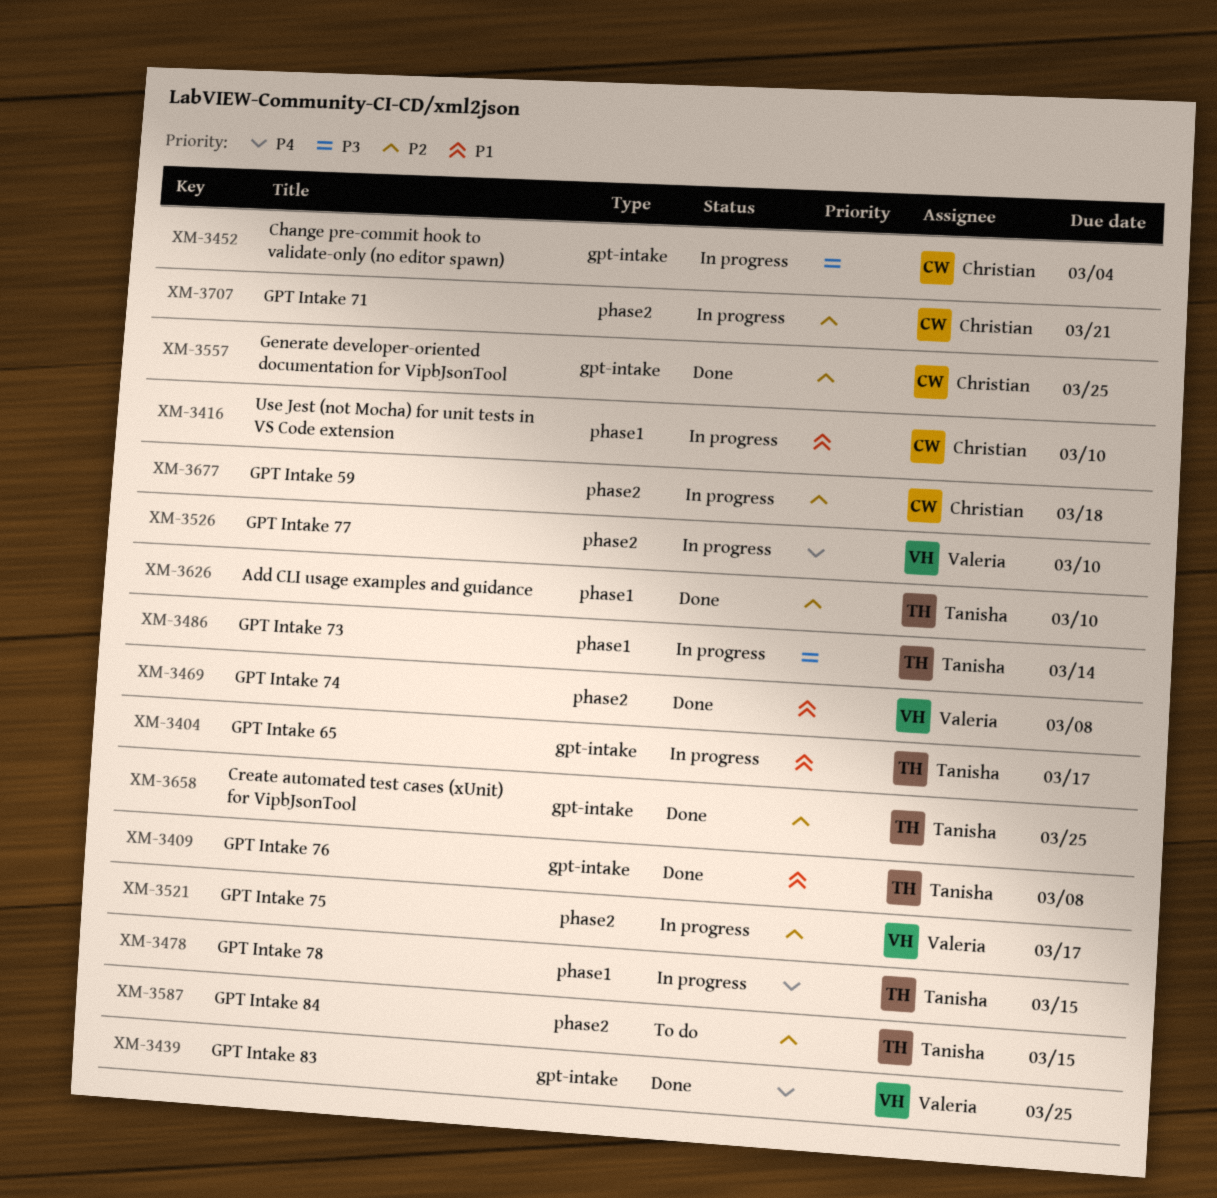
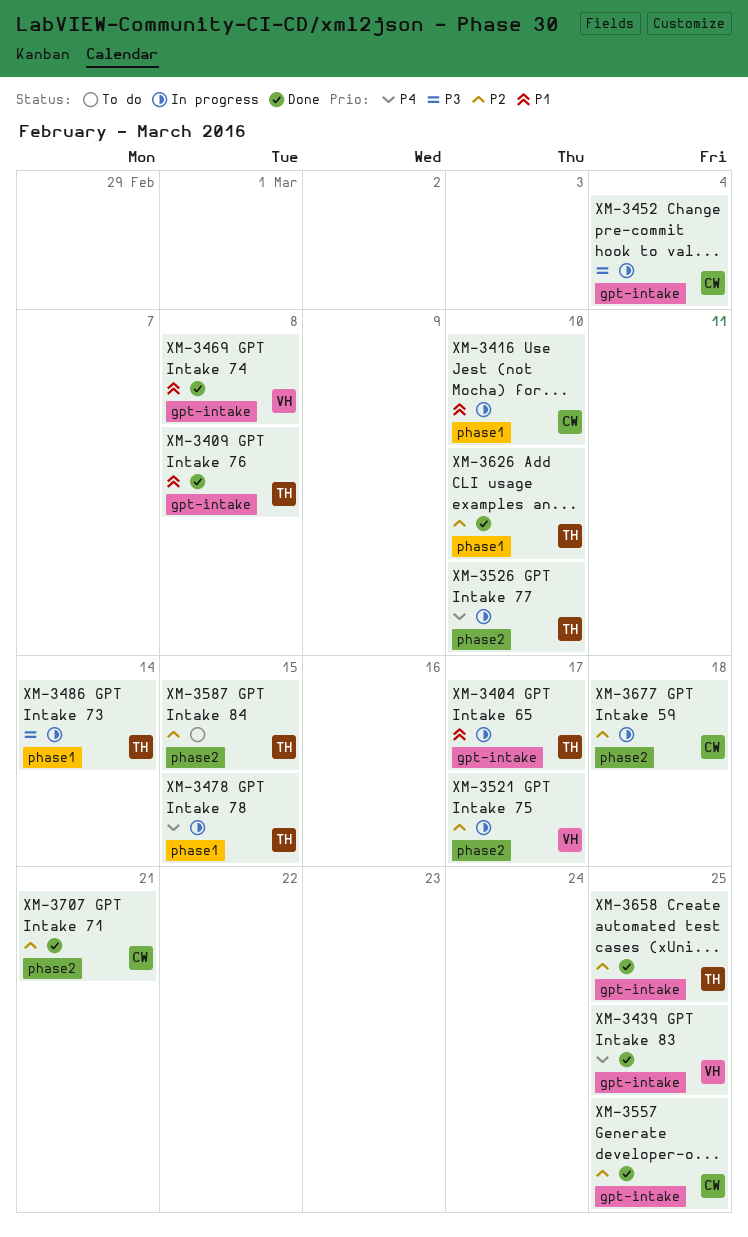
XM-3469, label: phase2 -> gpt-intake
XM-3526, owner: Valeria -> Tanisha
XM-3707, status: In progress -> Done

